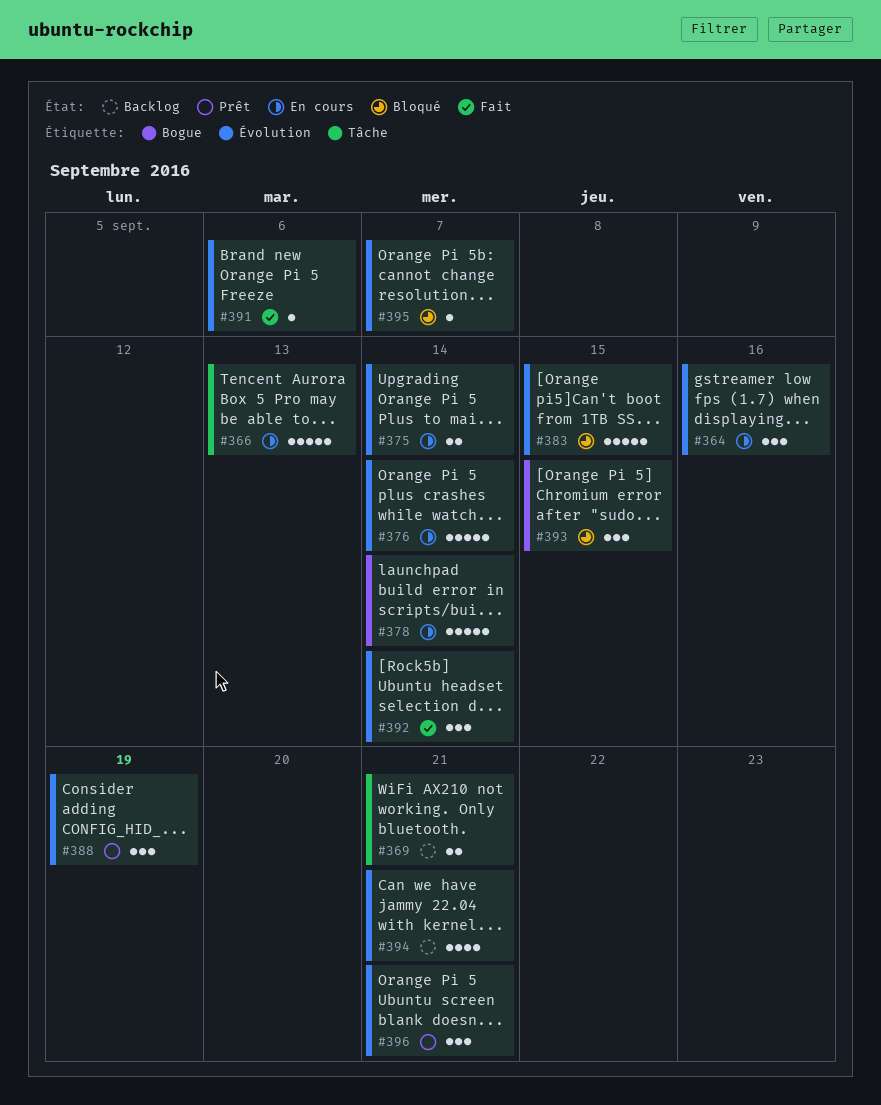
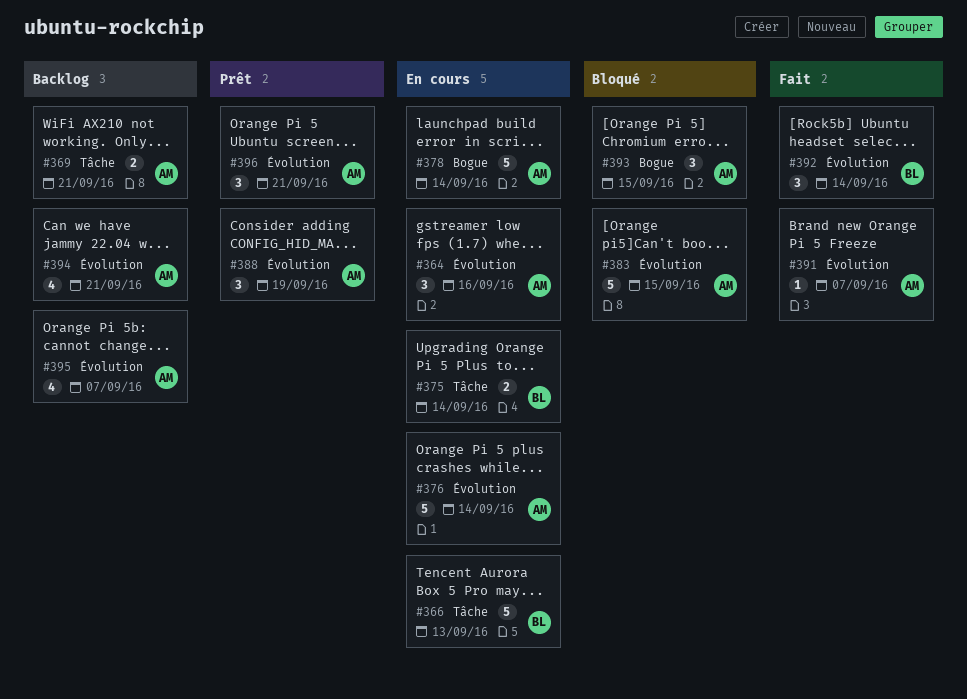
#375, label: Évolution -> Tâche
#391, due: Sep 6 -> Sep 7
#395, status: Bloqué -> Backlog
#395, estimate: 1 -> 4

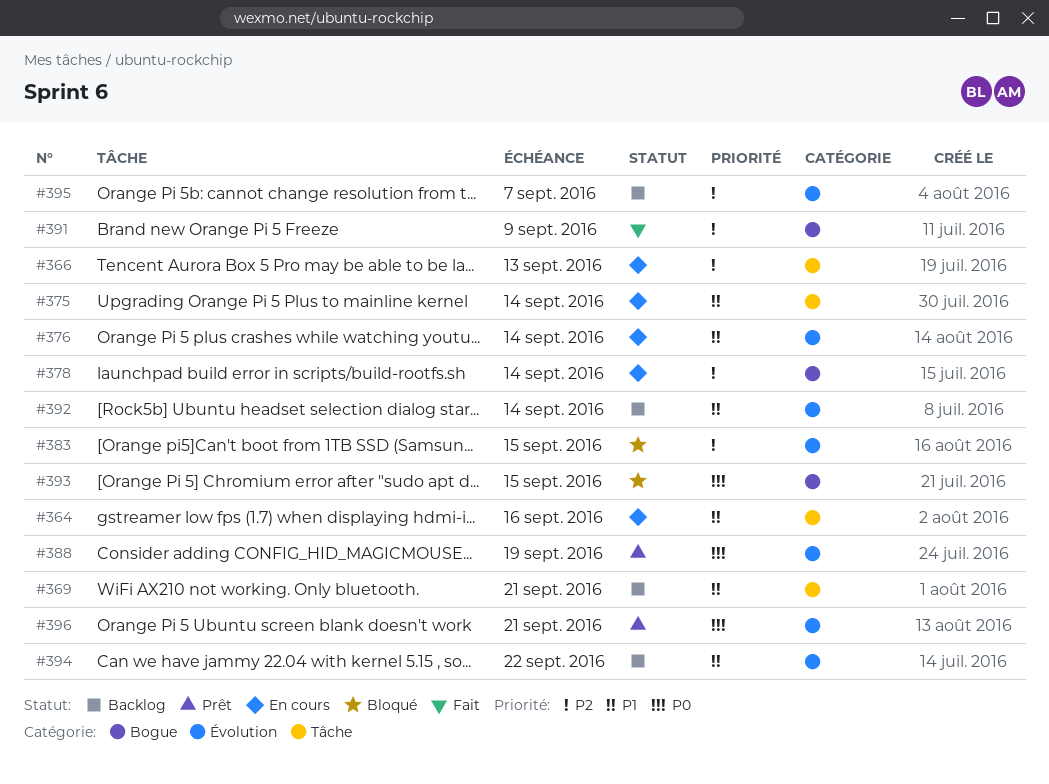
#364, label: Évolution -> Tâche
#391, label: Évolution -> Bogue
#391, due: Sep 7 -> Sep 9
#392, status: Fait -> Backlog
#394, due: Sep 21 -> Sep 22

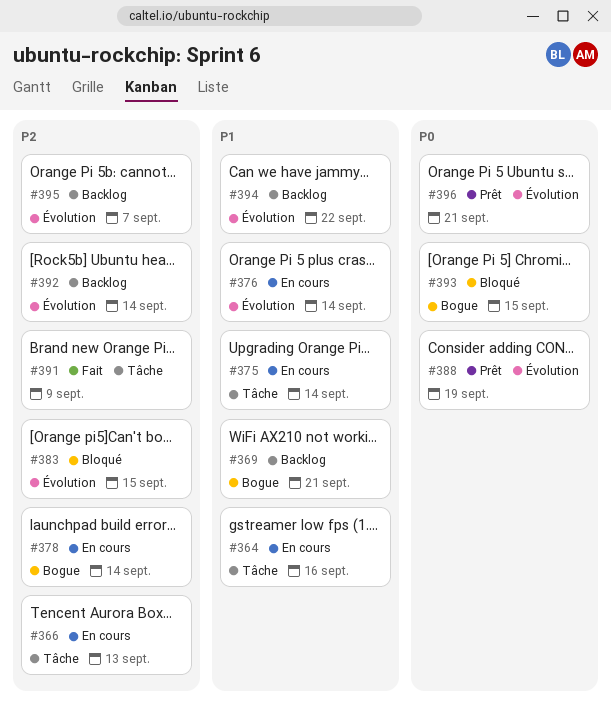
#369, label: Tâche -> Bogue
#391, label: Bogue -> Tâche
#392, priority: P1 -> P2

